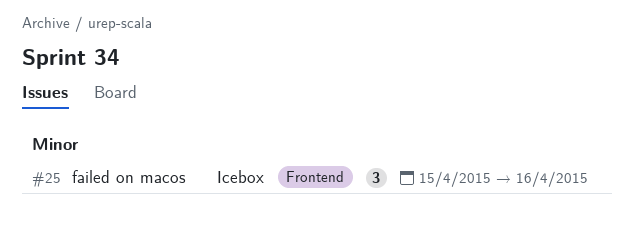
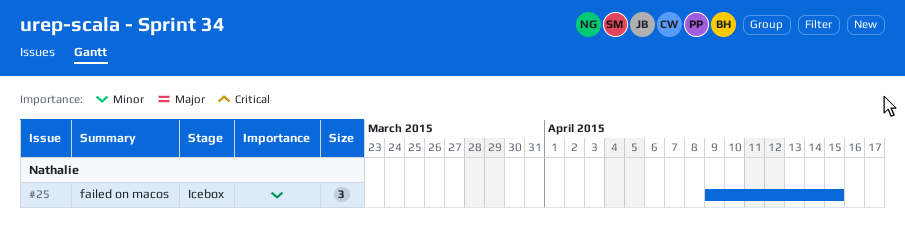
#25, start: Apr 15 -> Apr 9
#25, due: Apr 16 -> Apr 15

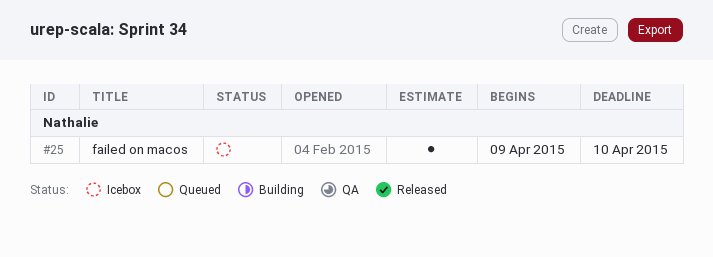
#25, estimate: 3 -> 1
#25, due: Apr 15 -> Apr 10

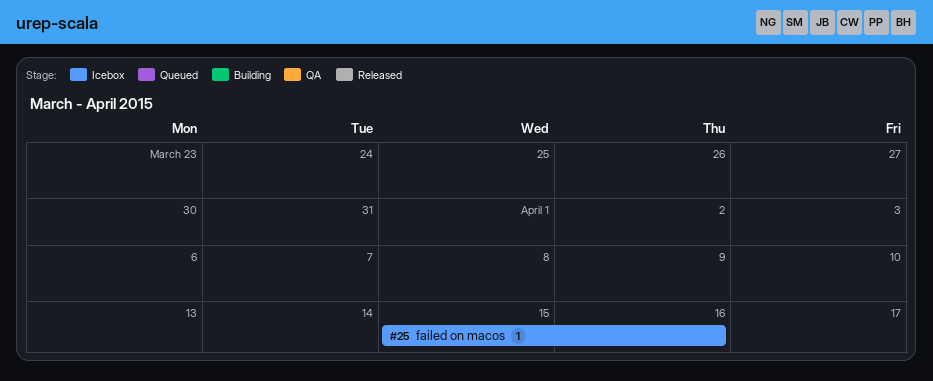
#25, start: Apr 9 -> Apr 15
#25, due: Apr 10 -> Apr 16

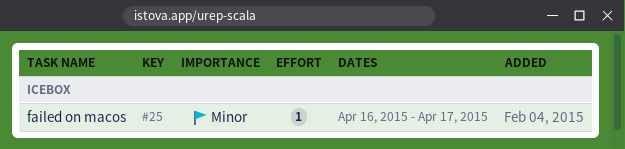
#25, start: Apr 15 -> Apr 16
#25, due: Apr 16 -> Apr 17

